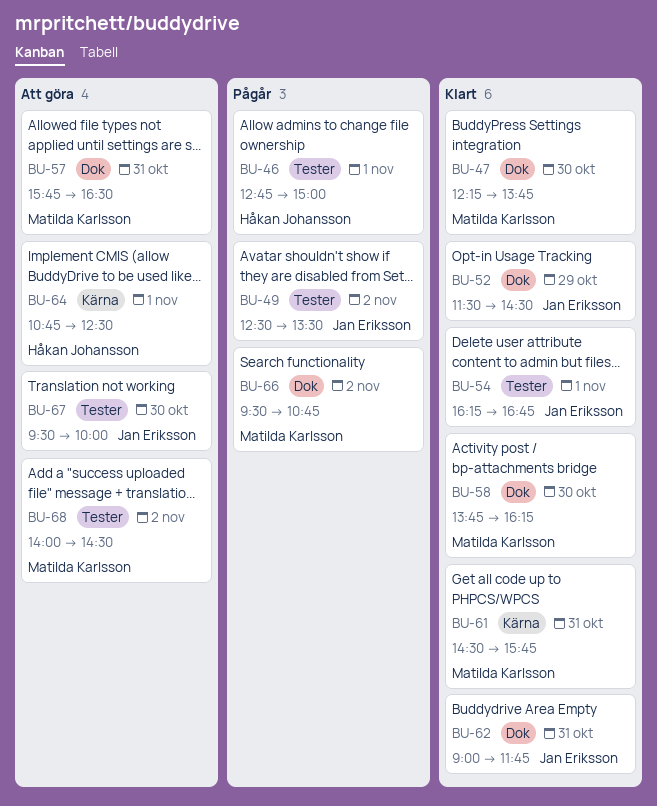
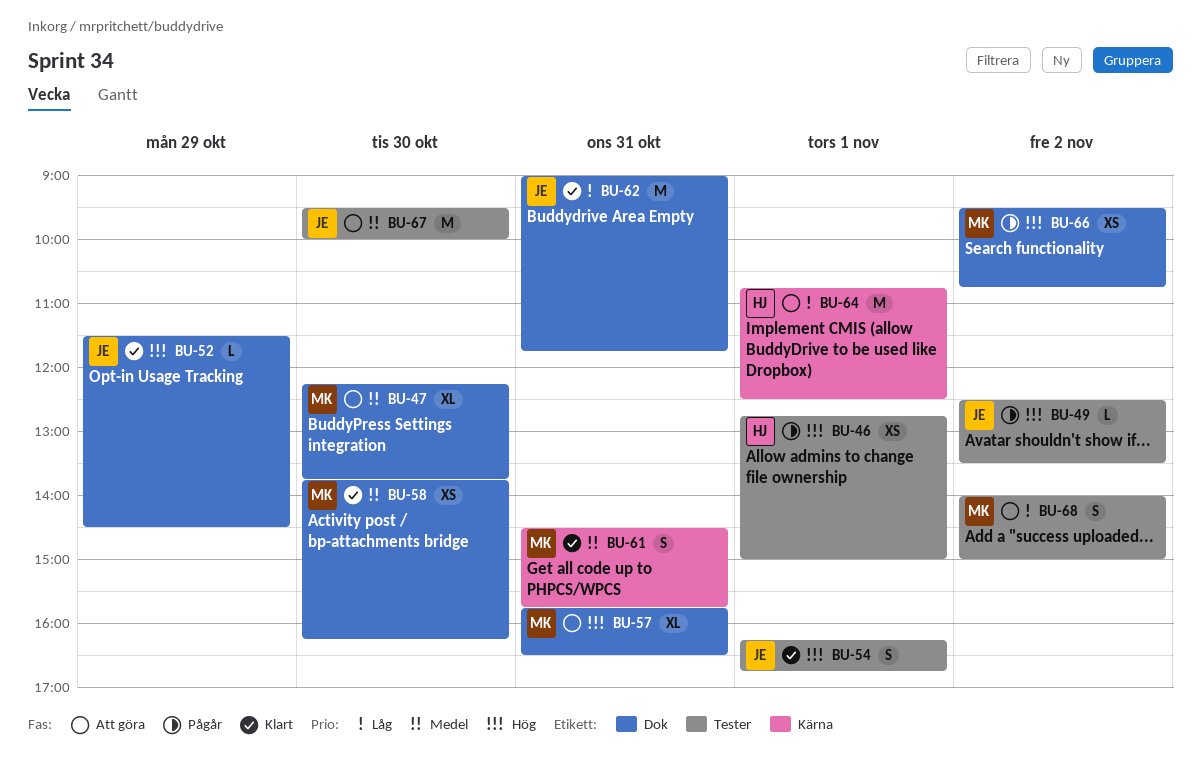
BU-47, status: Klart -> Att göra
BU-68, ends: 14:30 -> 15:00

